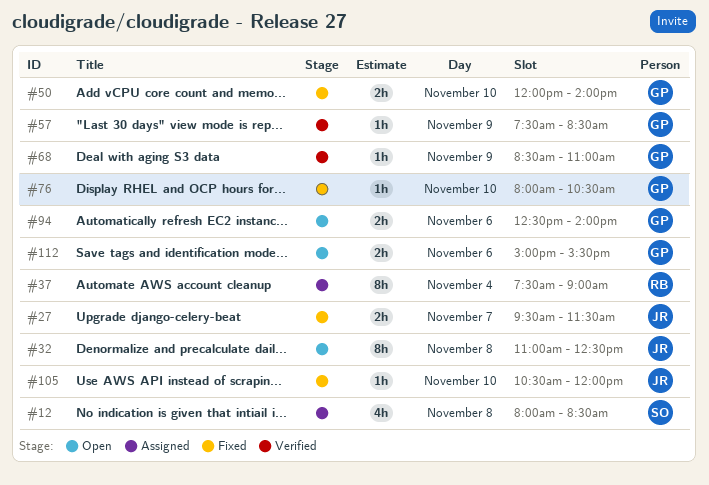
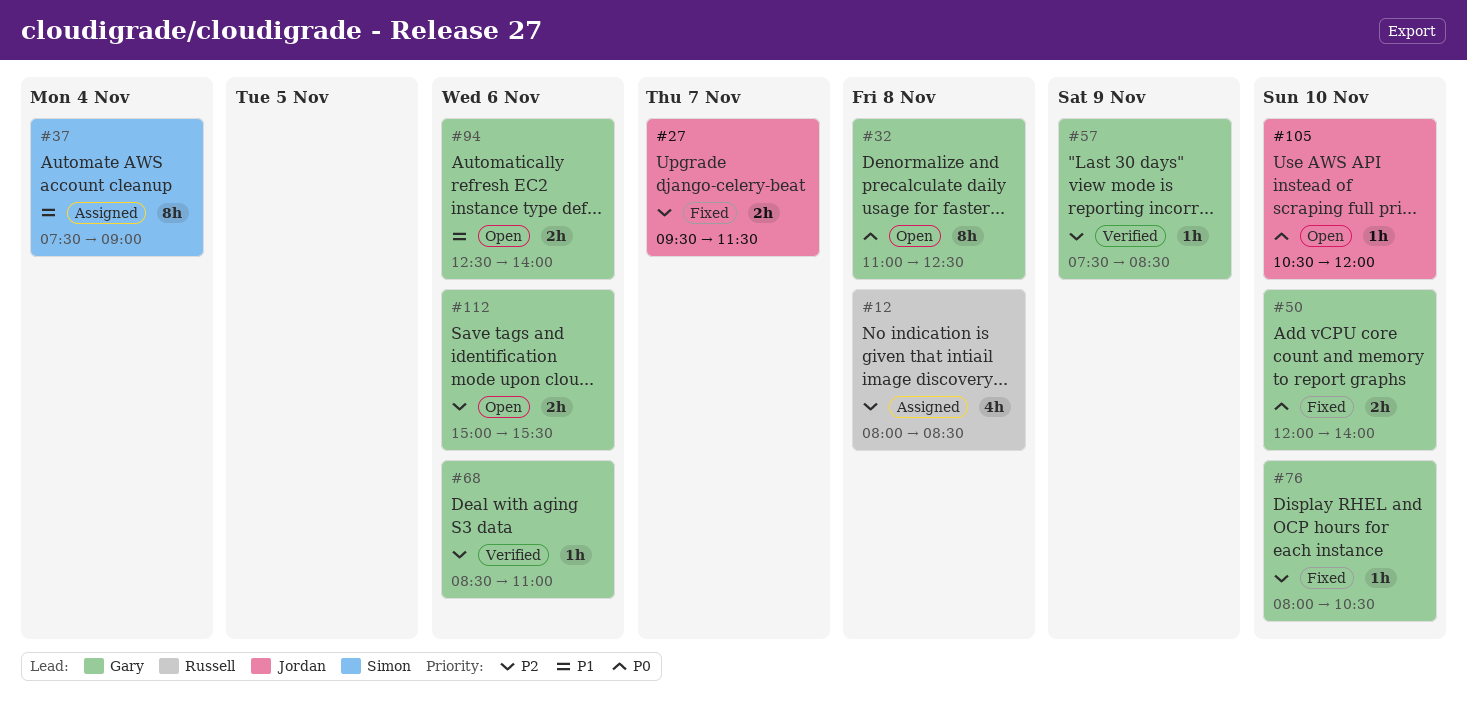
#12, owner: Simon -> Russell
#32, owner: Jordan -> Gary
#37, owner: Russell -> Simon
#68, day: Nov 9 -> Nov 6
#105, status: Fixed -> Open

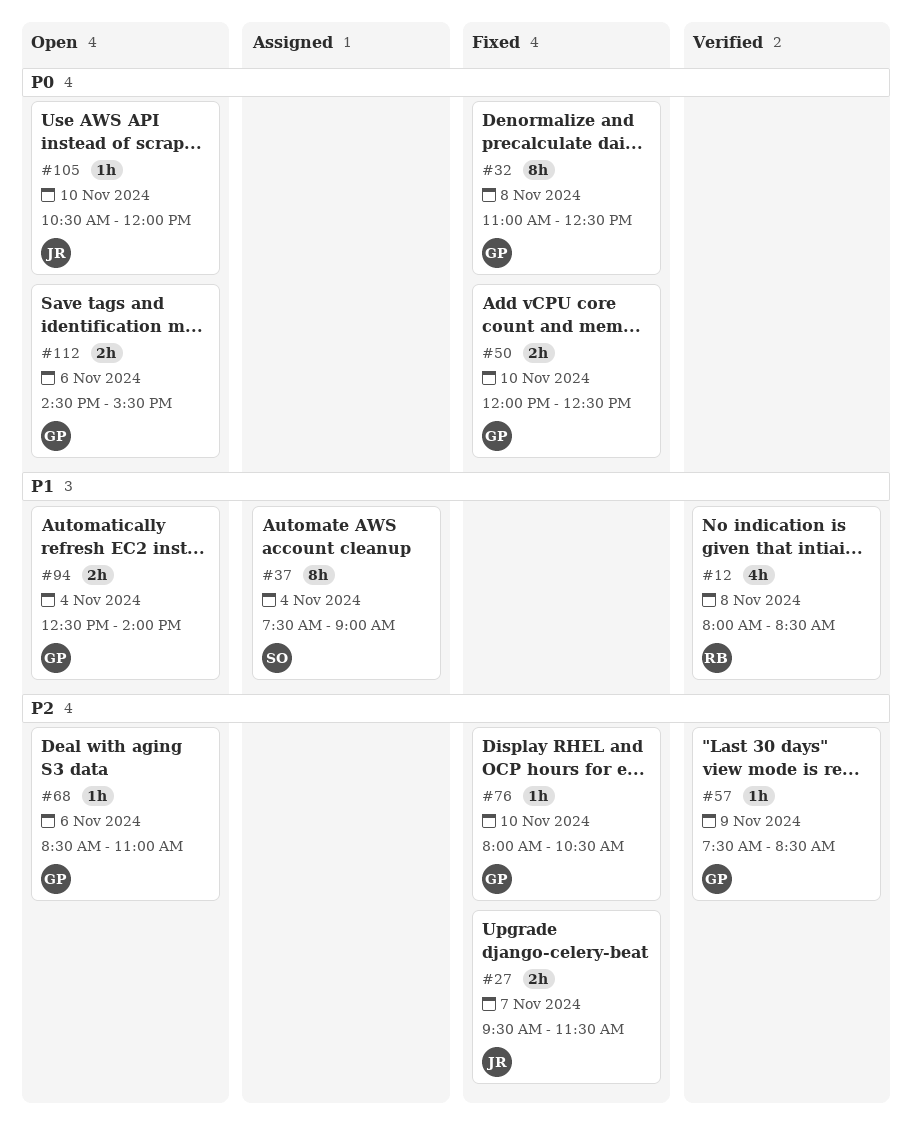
#12, status: Assigned -> Verified
#12, priority: P2 -> P1
#32, status: Open -> Fixed
#50, ends: 14:00 -> 12:30
#68, status: Verified -> Open
#94, day: Nov 6 -> Nov 4
#112, priority: P2 -> P0
#112, begins: 15:00 -> 14:30

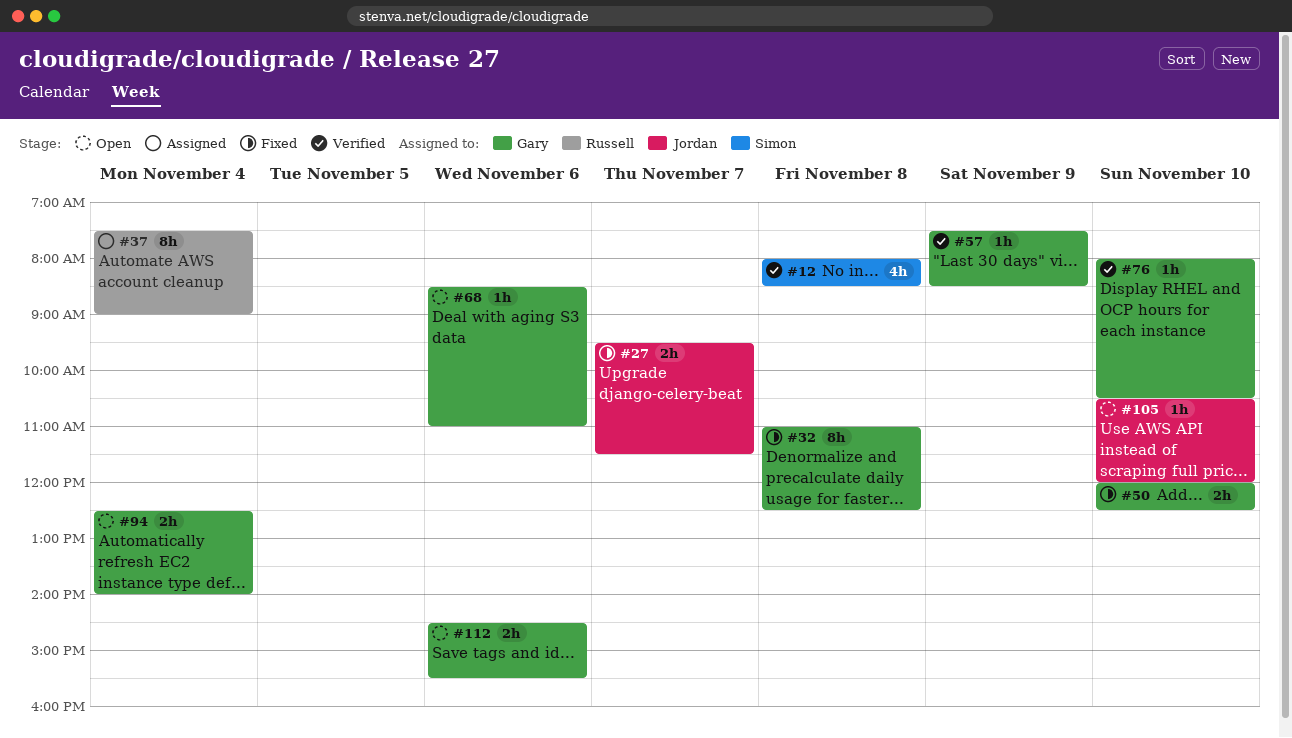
#12, owner: Russell -> Simon
#37, owner: Simon -> Russell
#76, status: Fixed -> Verified

